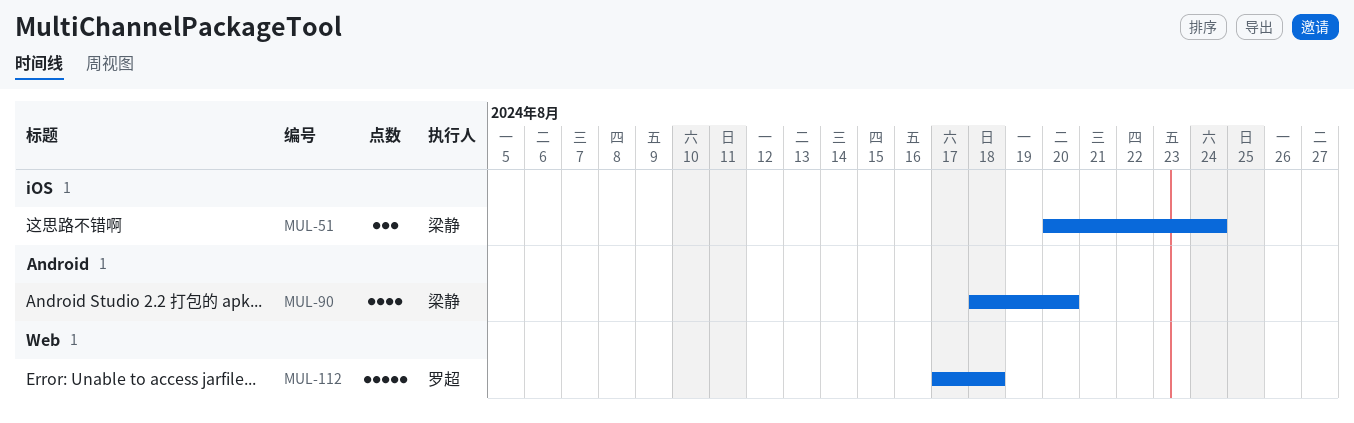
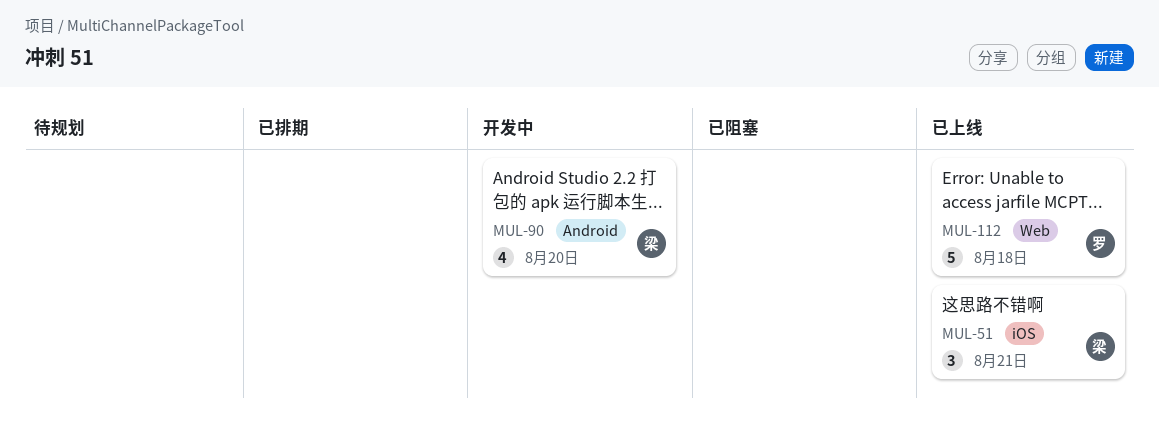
MUL-51, due: Aug 24 -> Aug 21

